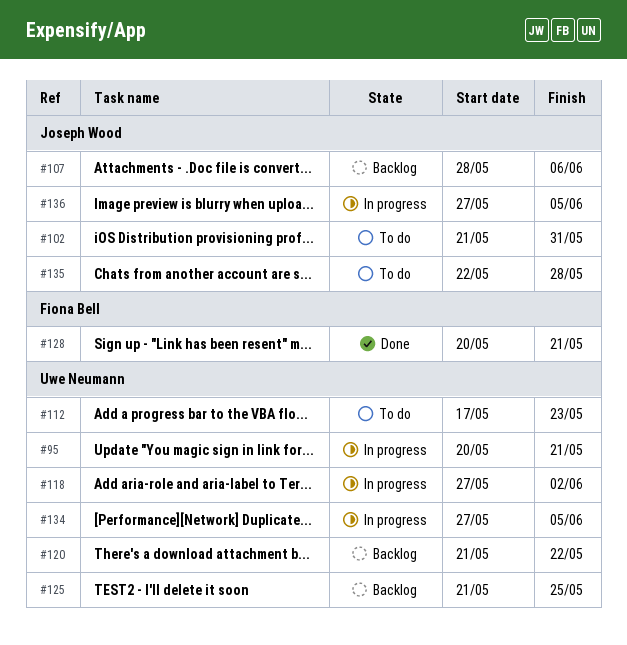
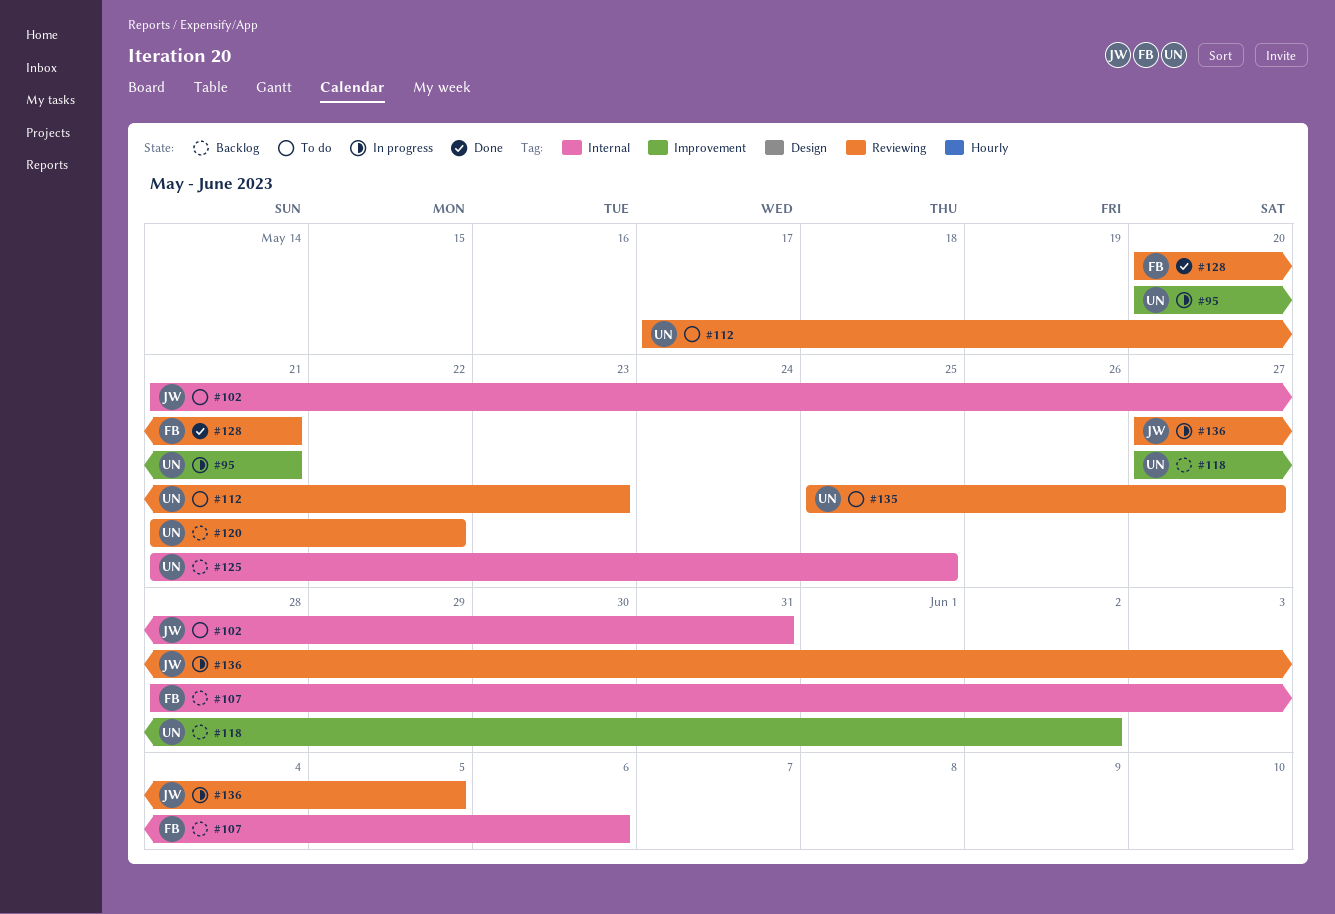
#107, owner: Joseph Wood -> Fiona Bell
#118, status: In progress -> Backlog
#134: present -> none
#135, owner: Joseph Wood -> Uwe Neumann
#135, start: May 22 -> May 25
#135, due: May 28 -> May 27

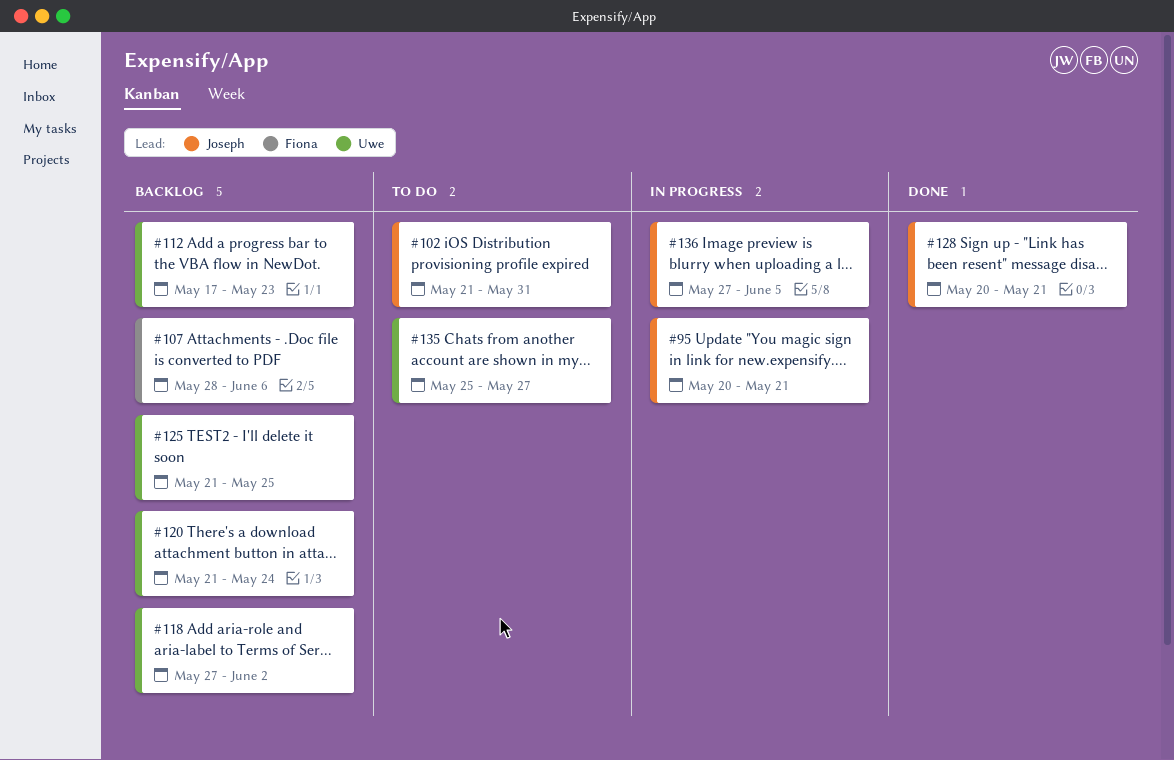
#95, owner: Uwe -> Joseph
#112, status: To do -> Backlog
#120, due: May 22 -> May 24
#128, owner: Fiona -> Joseph

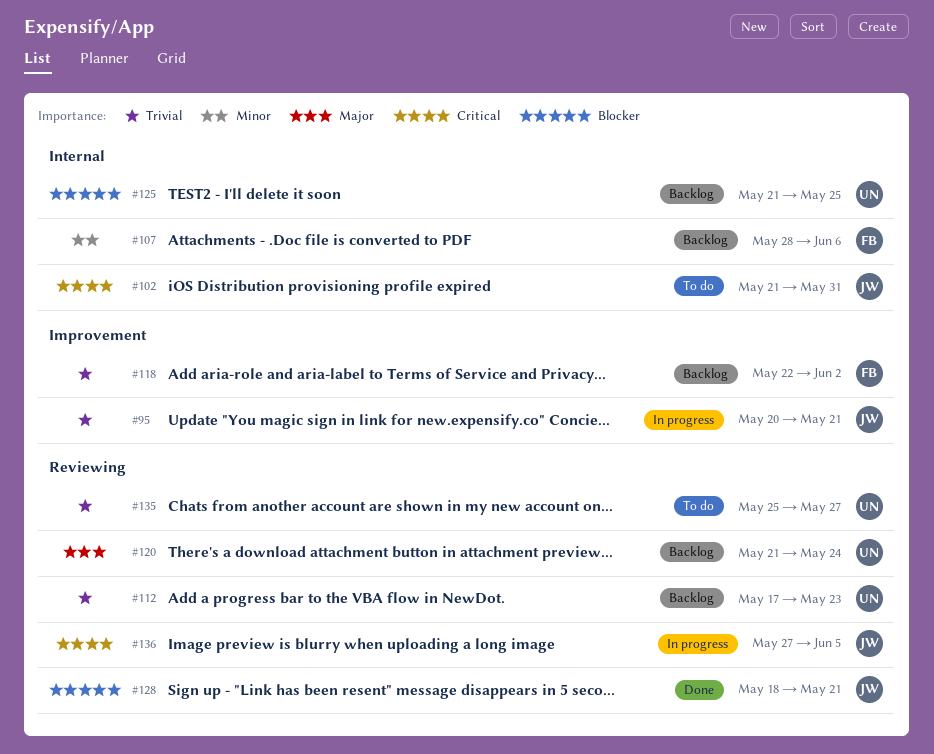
#118, owner: Uwe -> Fiona
#118, start: May 27 -> May 22
#128, start: May 20 -> May 18

